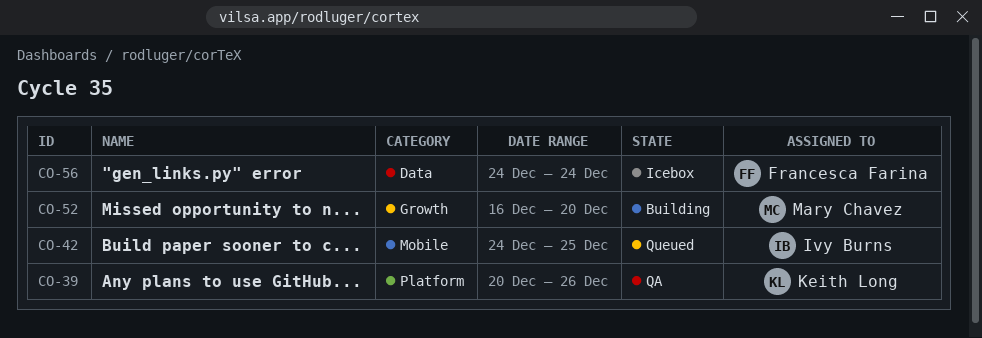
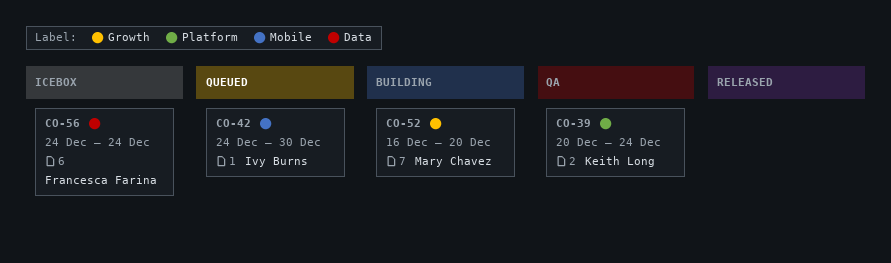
CO-39, due: Dec 26 -> Dec 24
CO-42, due: Dec 25 -> Dec 30

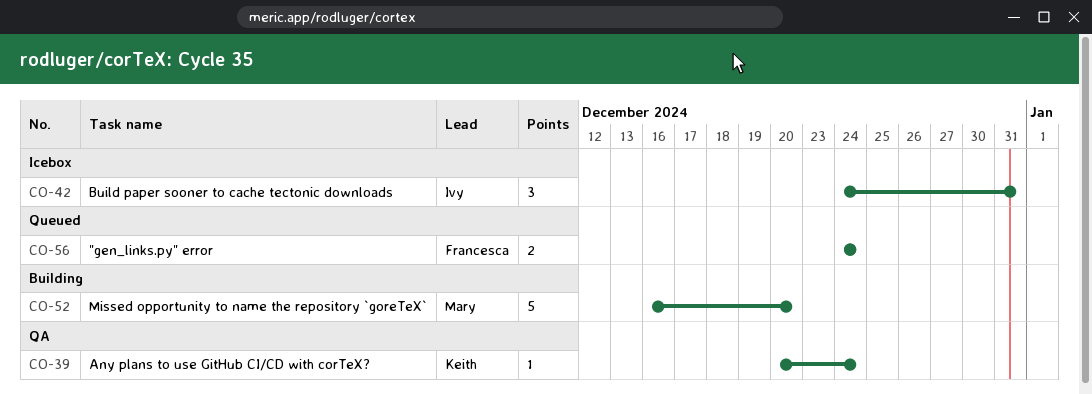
CO-42, status: Queued -> Icebox
CO-42, due: Dec 30 -> Dec 31
CO-56, status: Icebox -> Queued

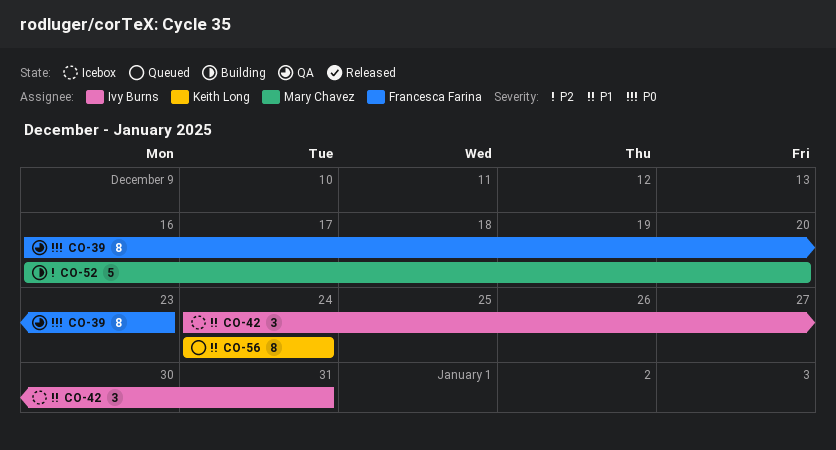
CO-39, owner: Keith Long -> Francesca Farina
CO-39, estimate: 1 -> 8
CO-39, start: Dec 20 -> Dec 16
CO-39, due: Dec 24 -> Dec 23
CO-56, owner: Francesca Farina -> Keith Long
CO-56, estimate: 2 -> 8

